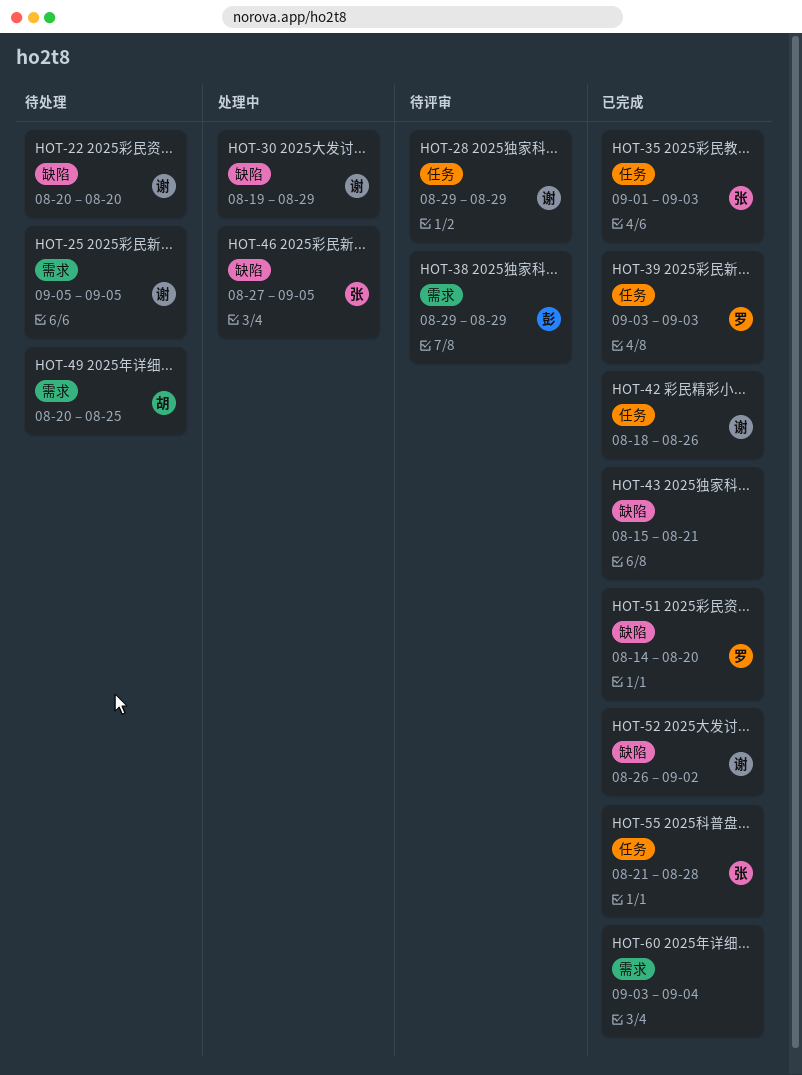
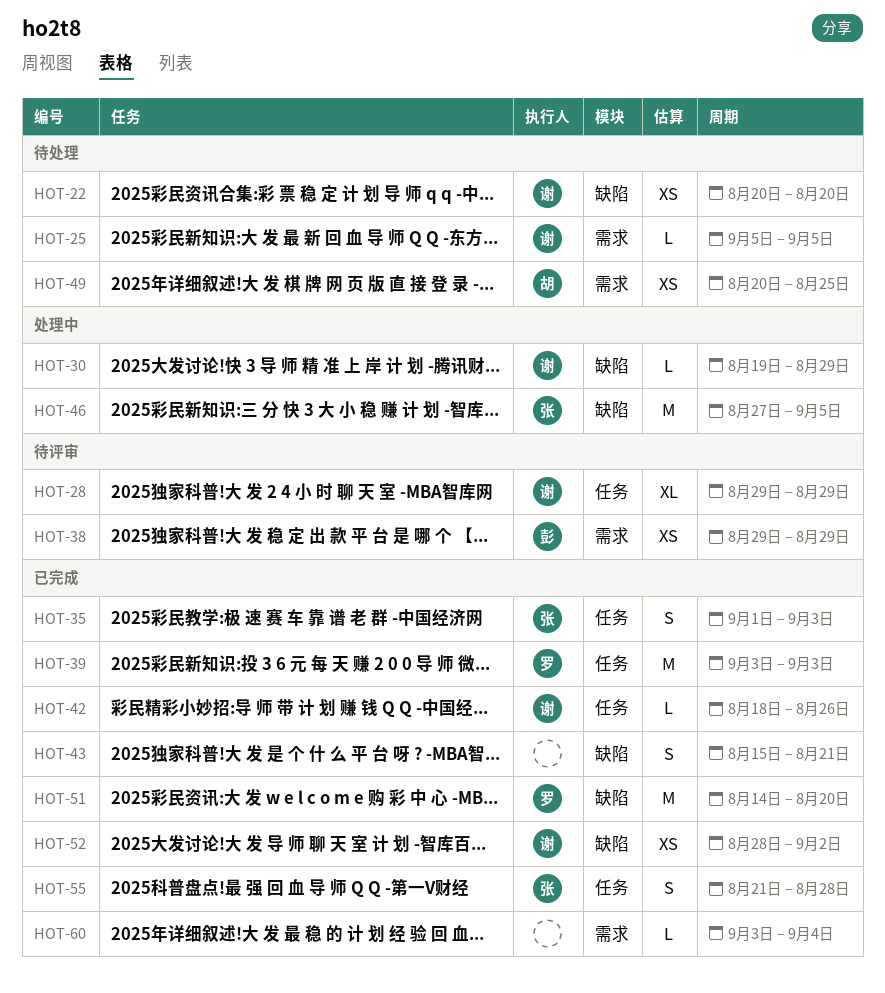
HOT-52, start: Aug 26 -> Aug 28

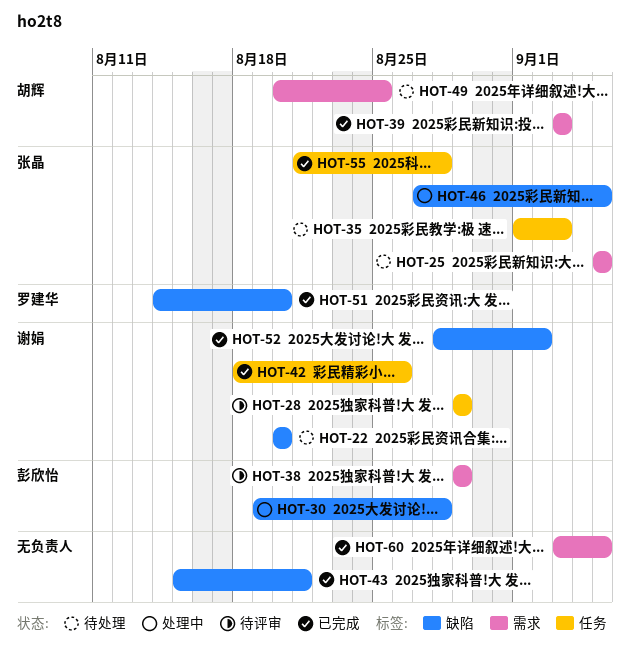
HOT-25, owner: 谢娟 -> 张晶
HOT-30, owner: 谢娟 -> 彭欣怡
HOT-30, due: Aug 29 -> Aug 28
HOT-35, status: 已完成 -> 待处理
HOT-39, owner: 罗建华 -> 胡辉
HOT-39, label: 任务 -> 需求
HOT-60, due: Sep 4 -> Sep 5

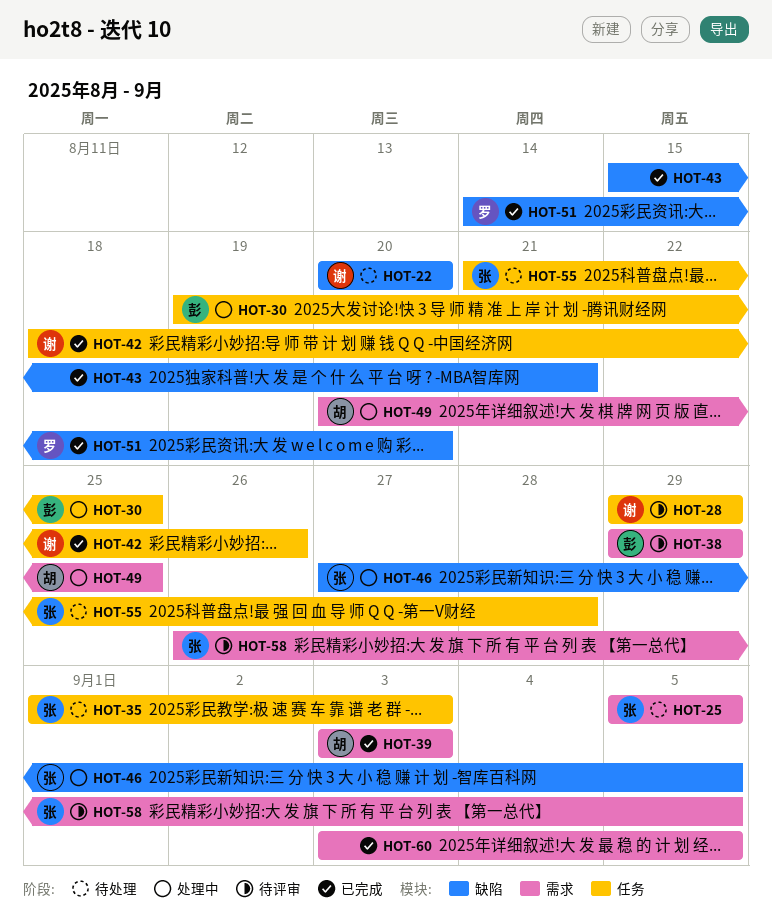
HOT-30, label: 缺陷 -> 任务
HOT-30, due: Aug 28 -> Aug 25
HOT-49, status: 待处理 -> 处理中
HOT-52: present -> none
HOT-55, status: 已完成 -> 待处理
HOT-58: none -> present

